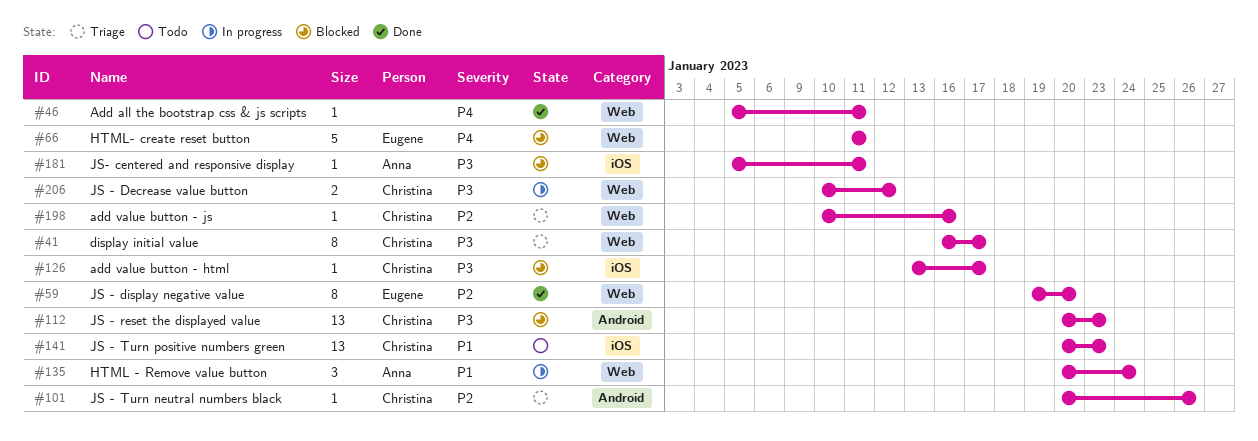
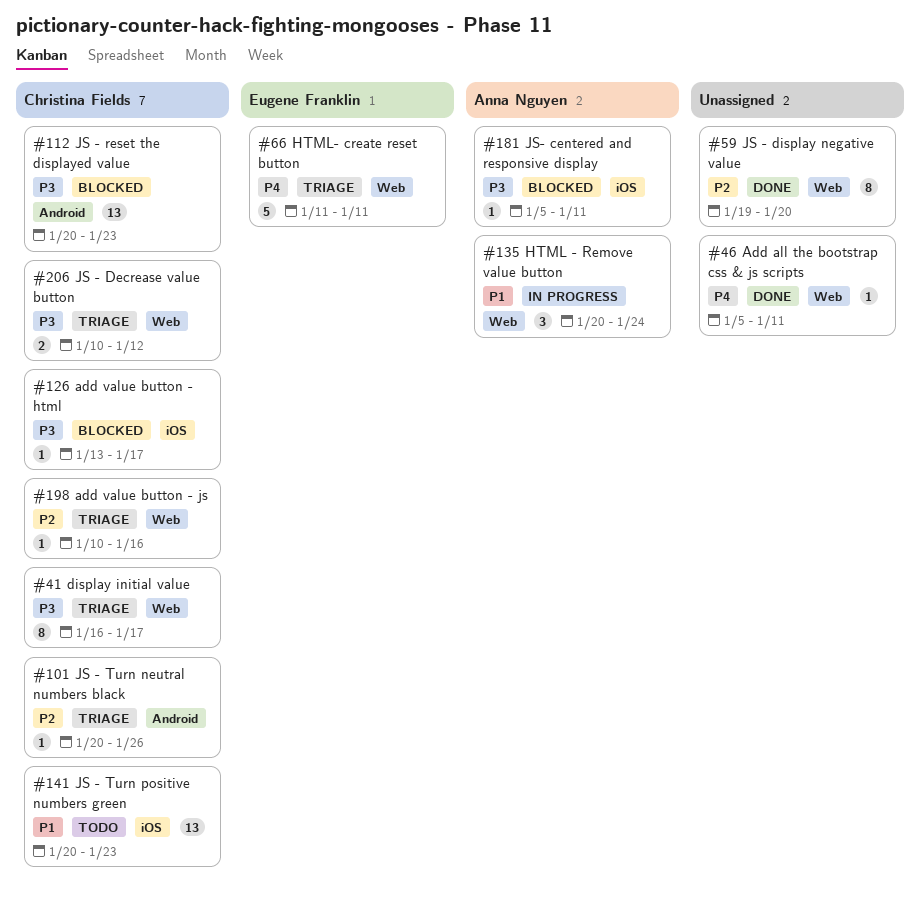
#59, owner: Eugene Franklin -> none
#66, status: Blocked -> Triage
#206, status: In progress -> Triage

